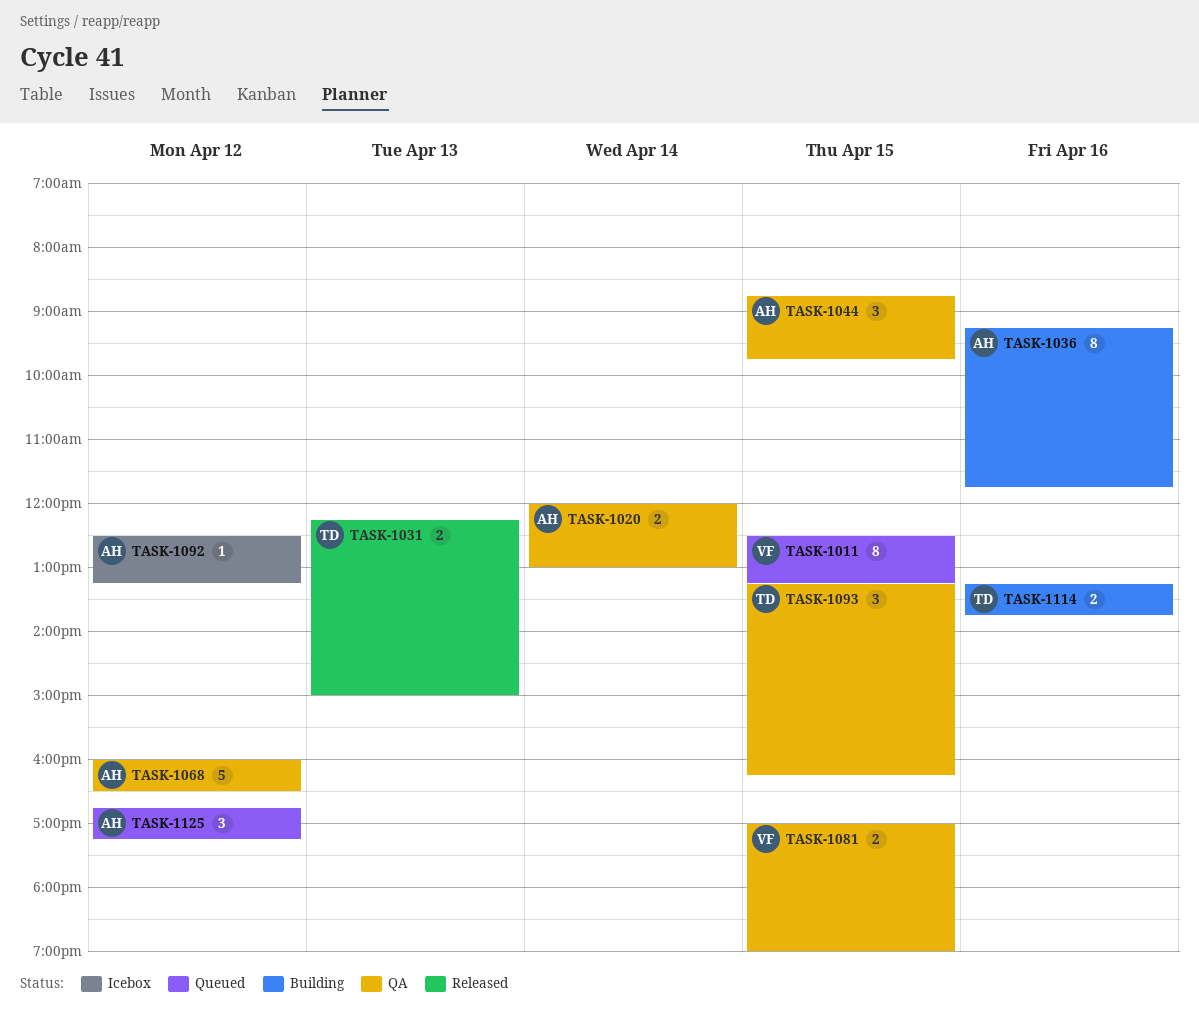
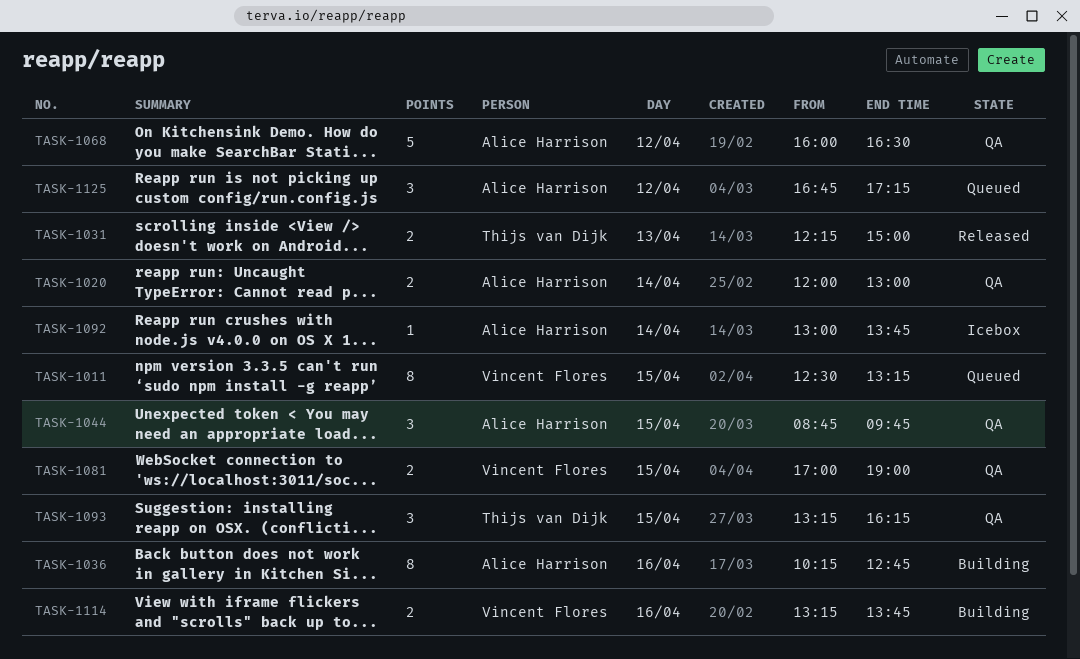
TASK-1036, begins: 09:15 -> 10:15
TASK-1036, ends: 11:45 -> 12:45
TASK-1092, day: Apr 12 -> Apr 14
TASK-1092, begins: 12:30 -> 13:00
TASK-1092, ends: 13:15 -> 13:45
TASK-1114, owner: Thijs van Dijk -> Vincent Flores

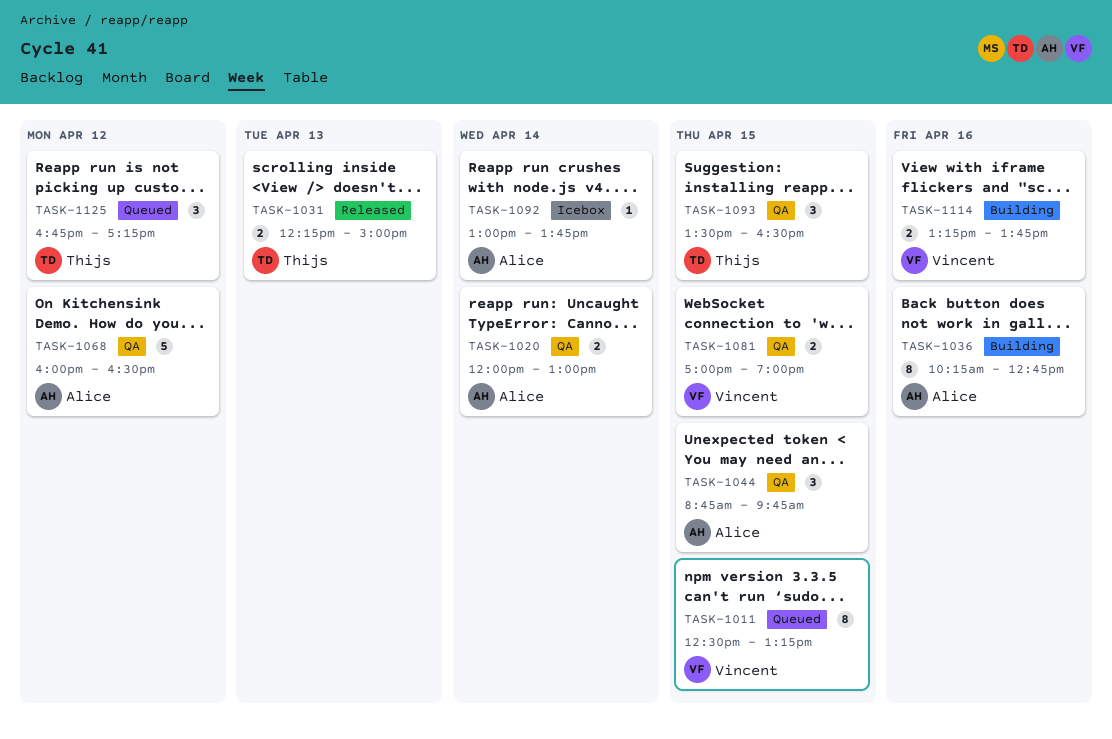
TASK-1093, begins: 13:15 -> 13:30
TASK-1093, ends: 16:15 -> 16:30
TASK-1125, owner: Alice Harrison -> Thijs van Dijk

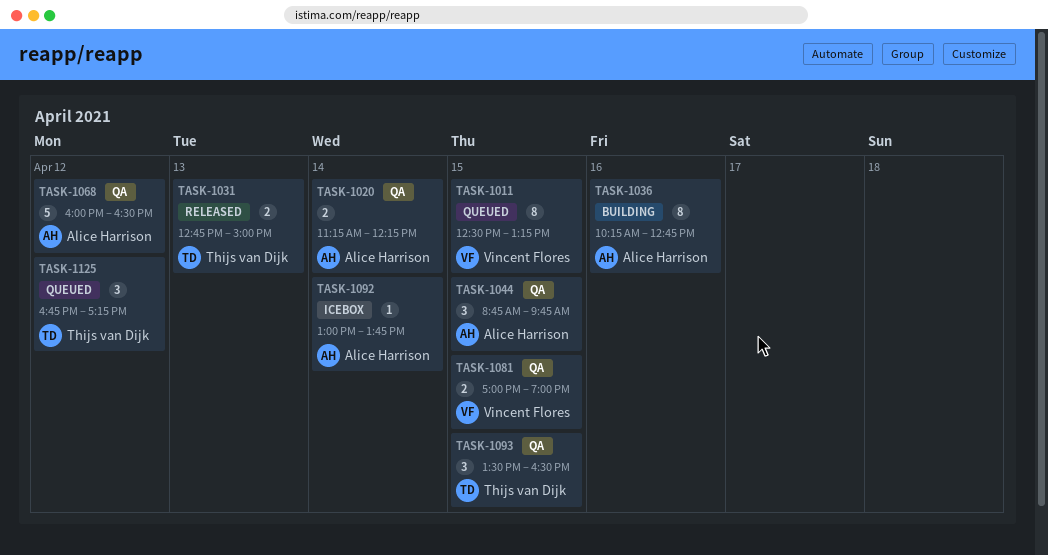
TASK-1020, begins: 12:00 -> 11:15
TASK-1020, ends: 13:00 -> 12:15
TASK-1031, begins: 12:15 -> 12:45
TASK-1114: present -> none

